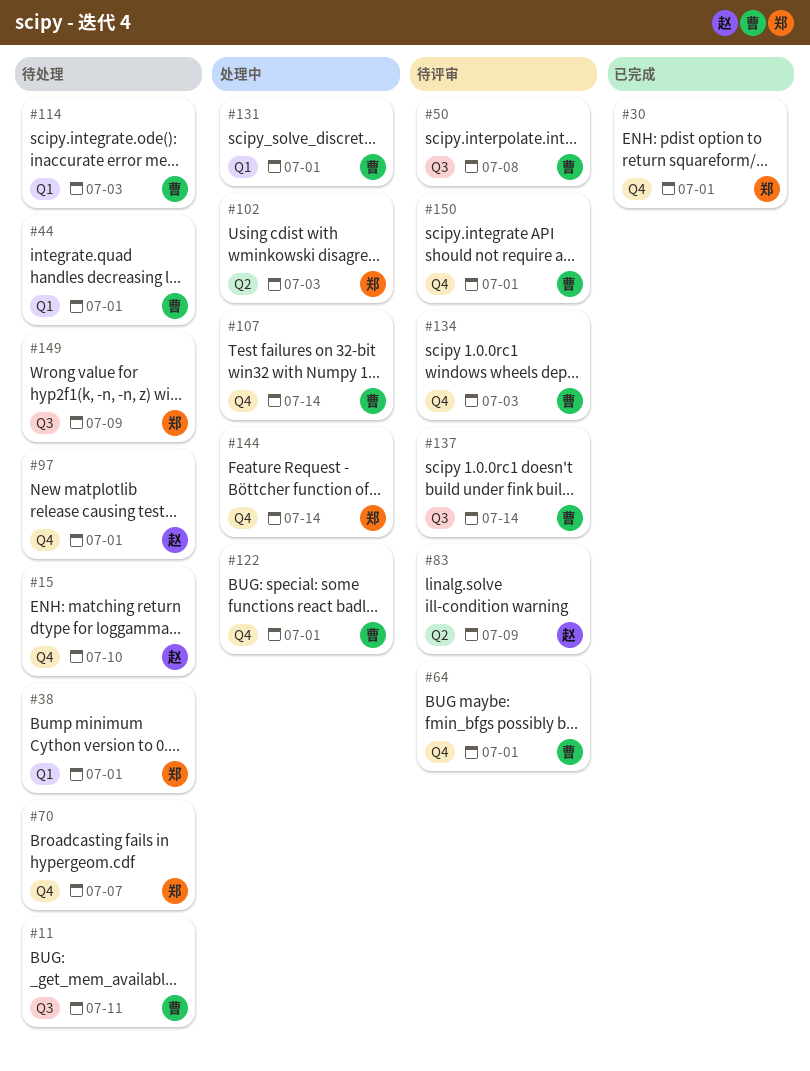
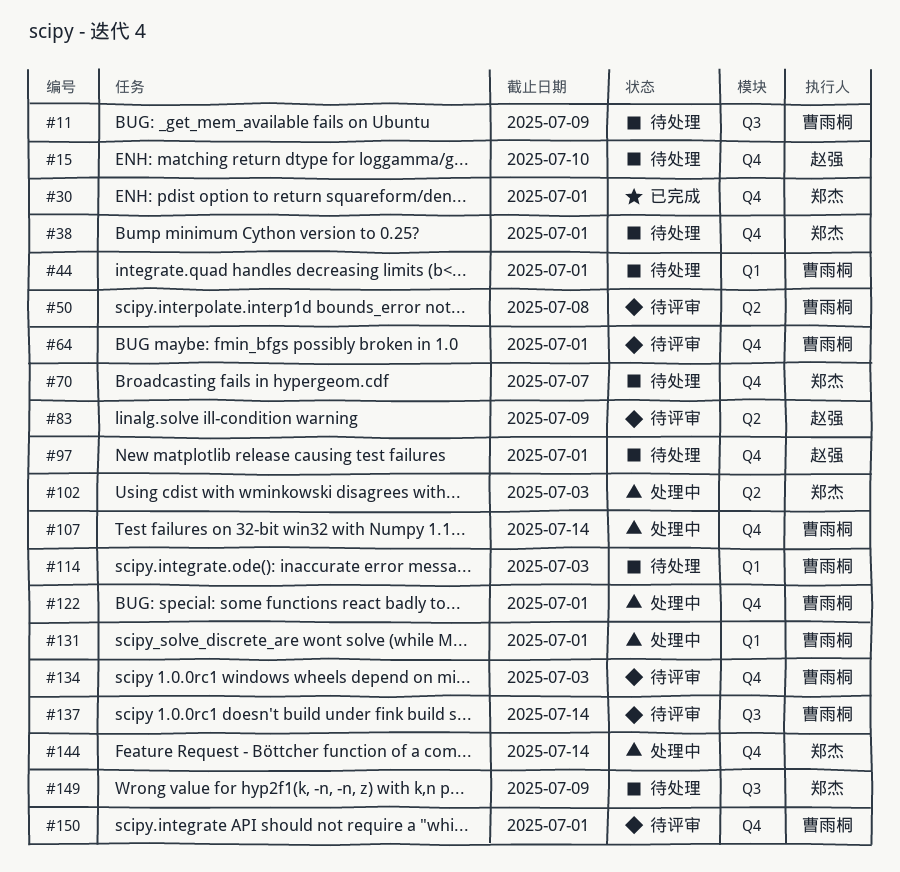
#11, due: Jul 11 -> Jul 9
#38, label: Q1 -> Q4
#50, label: Q3 -> Q2

